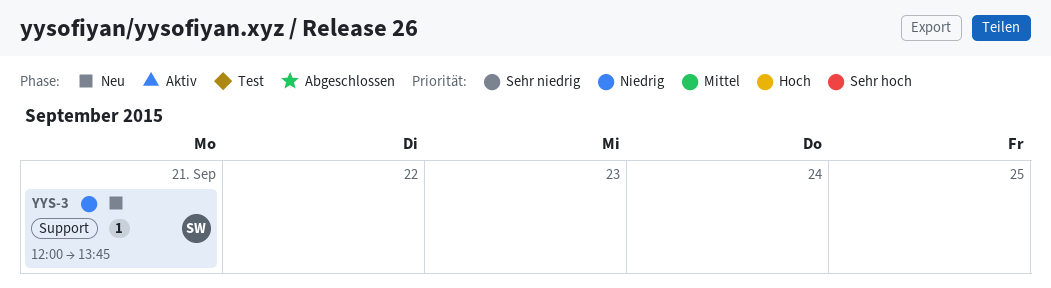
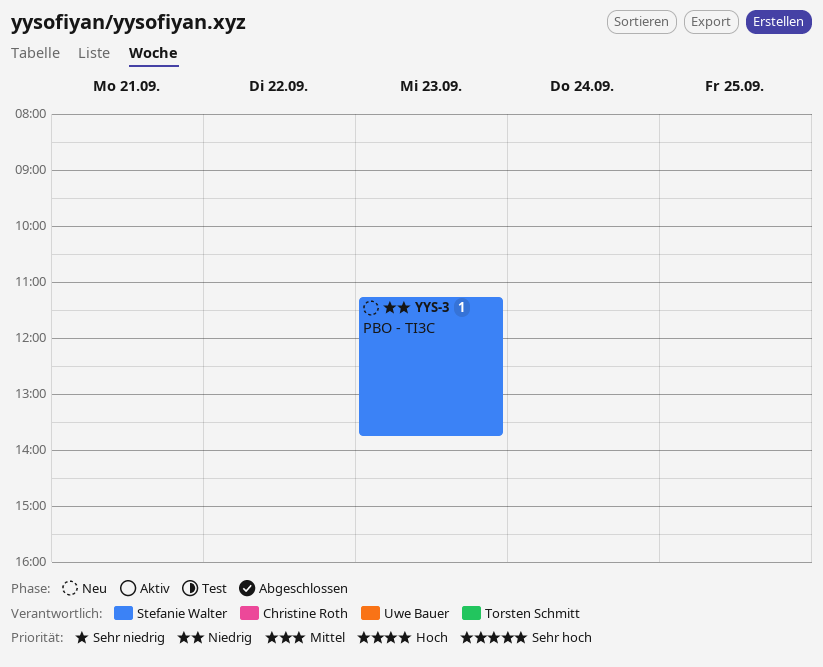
YYS-3, day: Sep 21 -> Sep 23
YYS-3, begins: 12:00 -> 11:15

